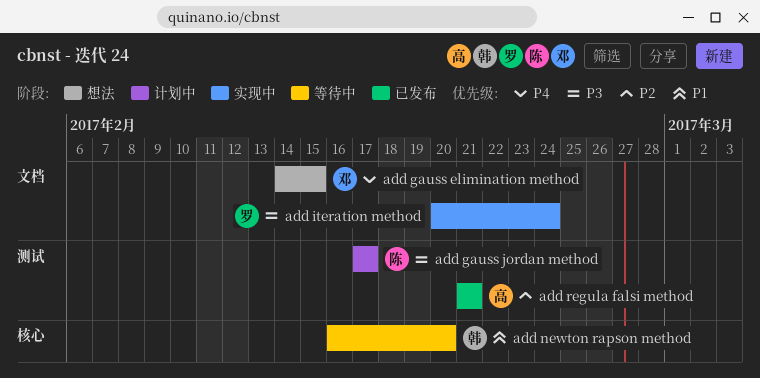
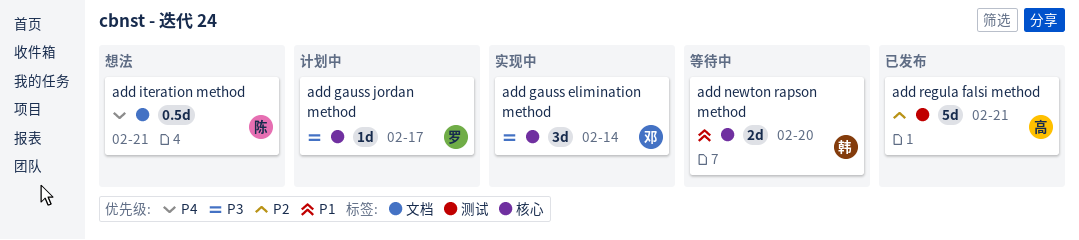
add gauss elimination method, status: 想法 -> 实现中
add gauss elimination method, priority: P4 -> P3
add gauss elimination method, label: 文档 -> 核心
add gauss elimination method, due: Feb 15 -> Feb 14
add gauss jordan method, owner: 陈 -> 罗
add gauss jordan method, label: 测试 -> 核心
add iteration method, status: 实现中 -> 想法
add iteration method, owner: 罗 -> 陈
add iteration method, priority: P3 -> P4
add iteration method, due: Feb 24 -> Feb 21

